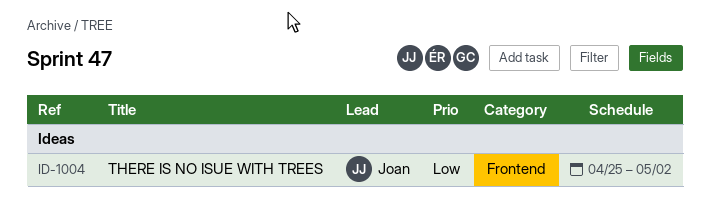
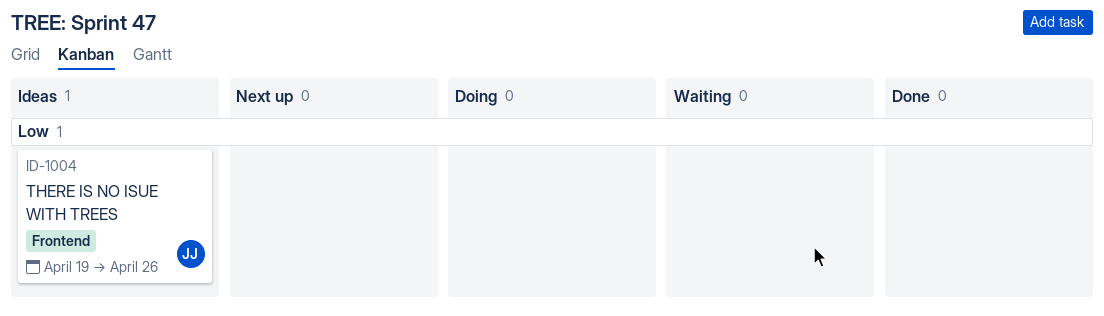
ID-1004, start: Apr 25 -> Apr 19
ID-1004, due: May 2 -> Apr 26

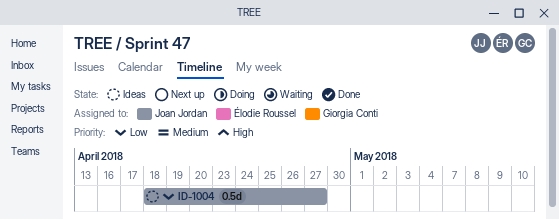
ID-1004, start: Apr 19 -> Apr 18
ID-1004, due: Apr 26 -> Apr 27

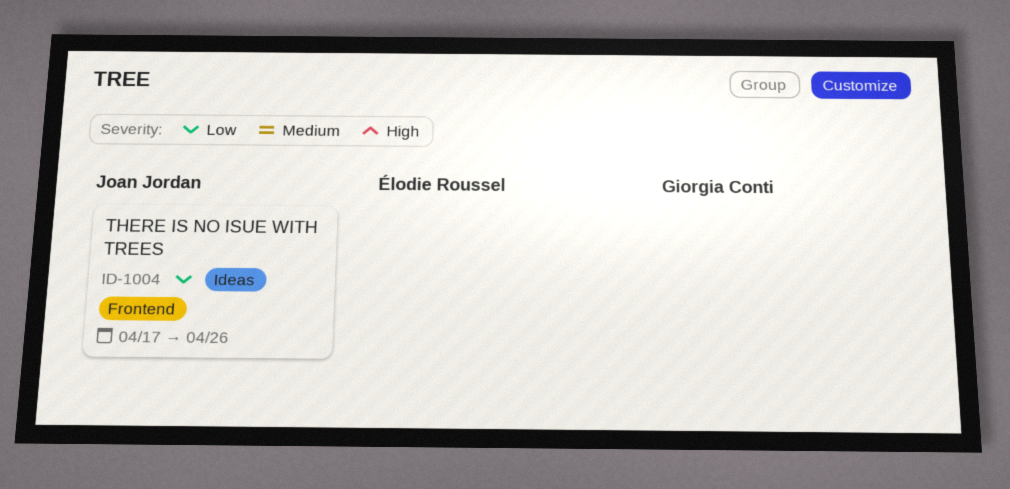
ID-1004, start: Apr 18 -> Apr 17
ID-1004, due: Apr 27 -> Apr 26

